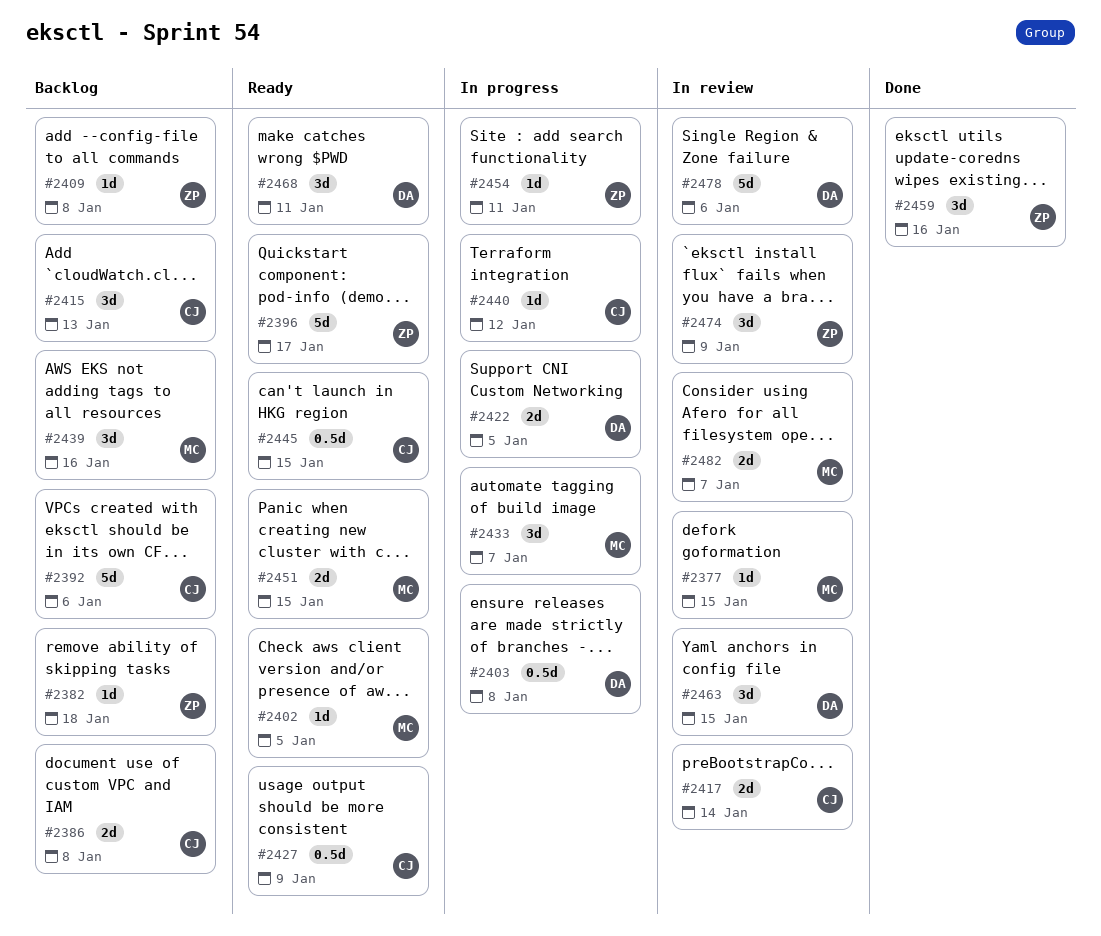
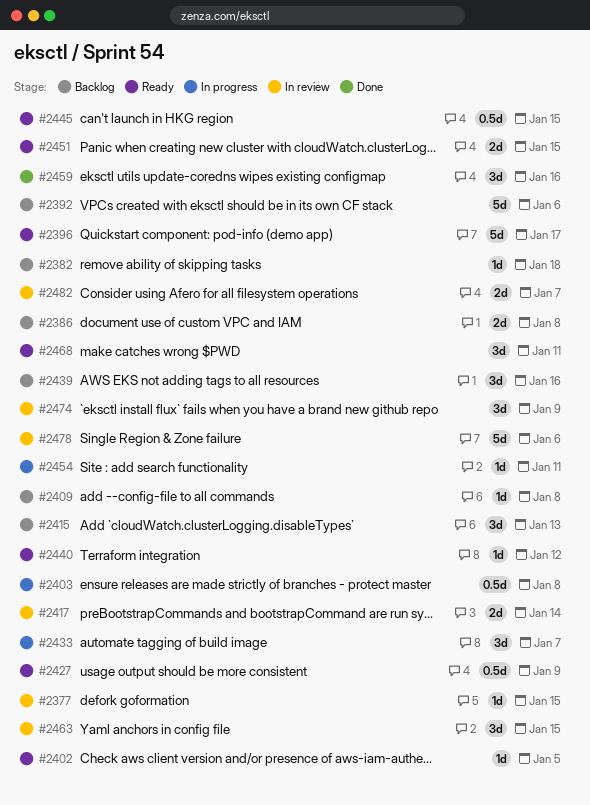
#2422: present -> none
#2440, status: In progress -> Ready

